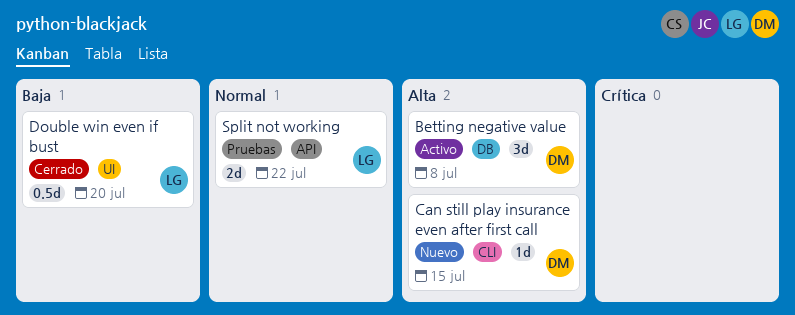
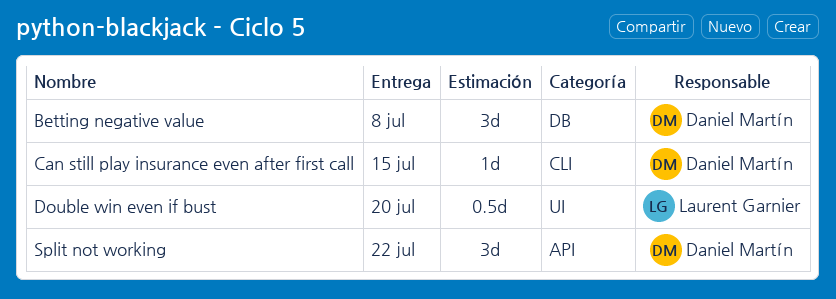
Split not working, owner: Laurent Garnier -> Daniel Martín
Split not working, estimate: 2d -> 3d

